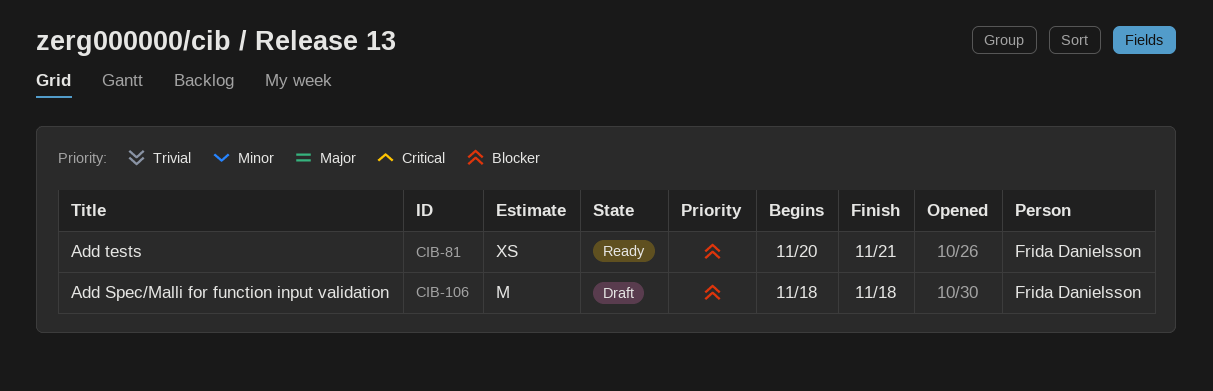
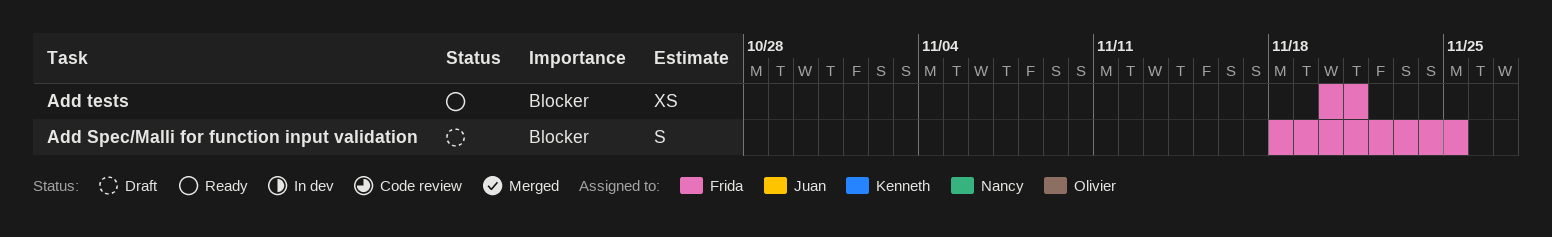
Add Spec/Malli for function input validation, estimate: M -> S
Add Spec/Malli for function input validation, due: Nov 18 -> Nov 25

